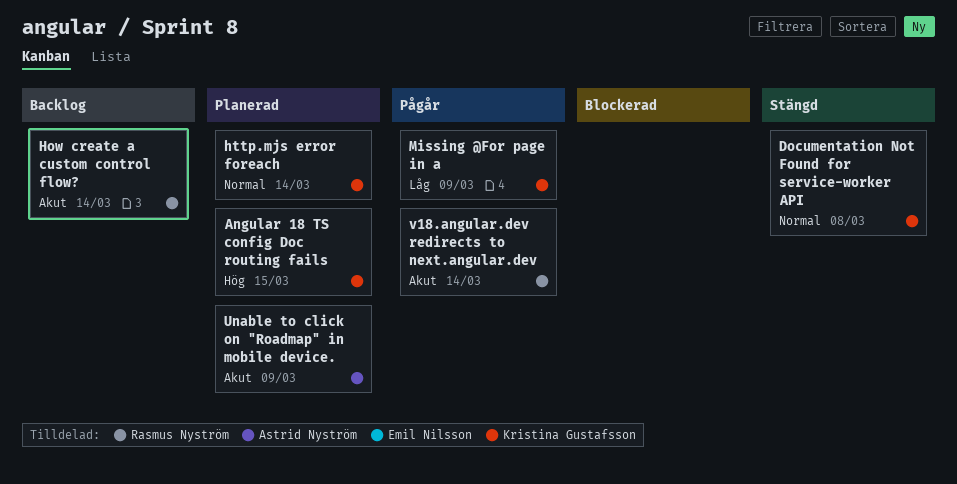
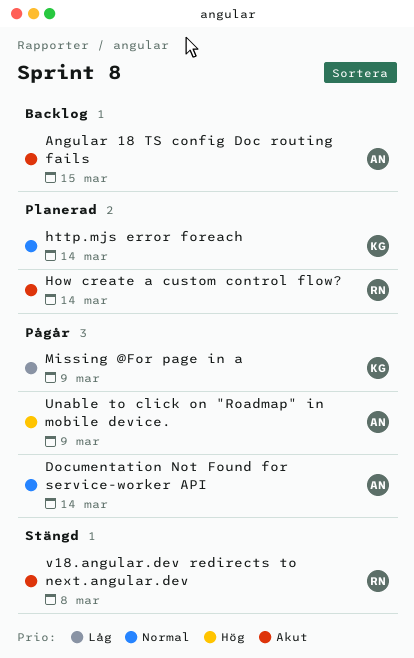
Angular 18 TS config Doc routing fails, status: Planerad -> Backlog
Angular 18 TS config Doc routing fails, owner: Kristina Gustafsson -> Astrid Nyström
Angular 18 TS config Doc routing fails, priority: Hög -> Akut
Documentation Not Found for service-worker API, status: Stängd -> Pågår
Documentation Not Found for service-worker API, owner: Kristina Gustafsson -> Astrid Nyström
Documentation Not Found for service-worker API, due: Mar 8 -> Mar 14
How create a custom control flow?, status: Backlog -> Planerad
Unable to click on "Roadmap" in mobile device., status: Planerad -> Pågår
Unable to click on "Roadmap" in mobile device., priority: Akut -> Hög
v18.angular.dev redirects to next.angular.dev, status: Pågår -> Stängd
v18.angular.dev redirects to next.angular.dev, due: Mar 14 -> Mar 8

